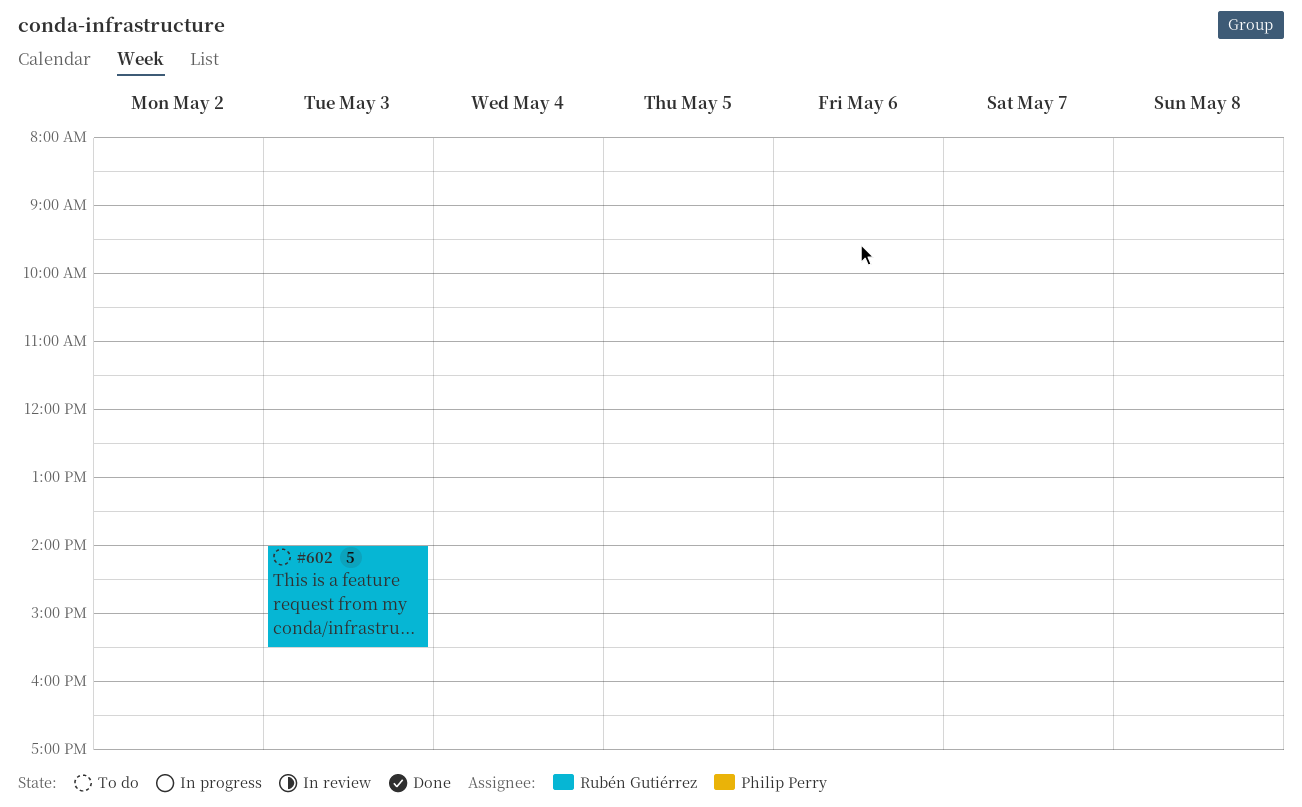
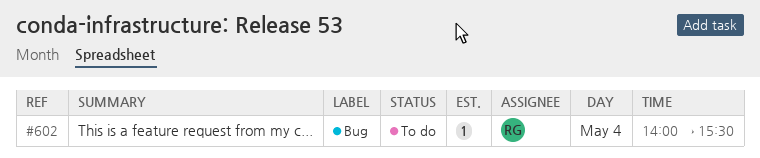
#602, estimate: 5 -> 1
#602, day: May 3 -> May 4

